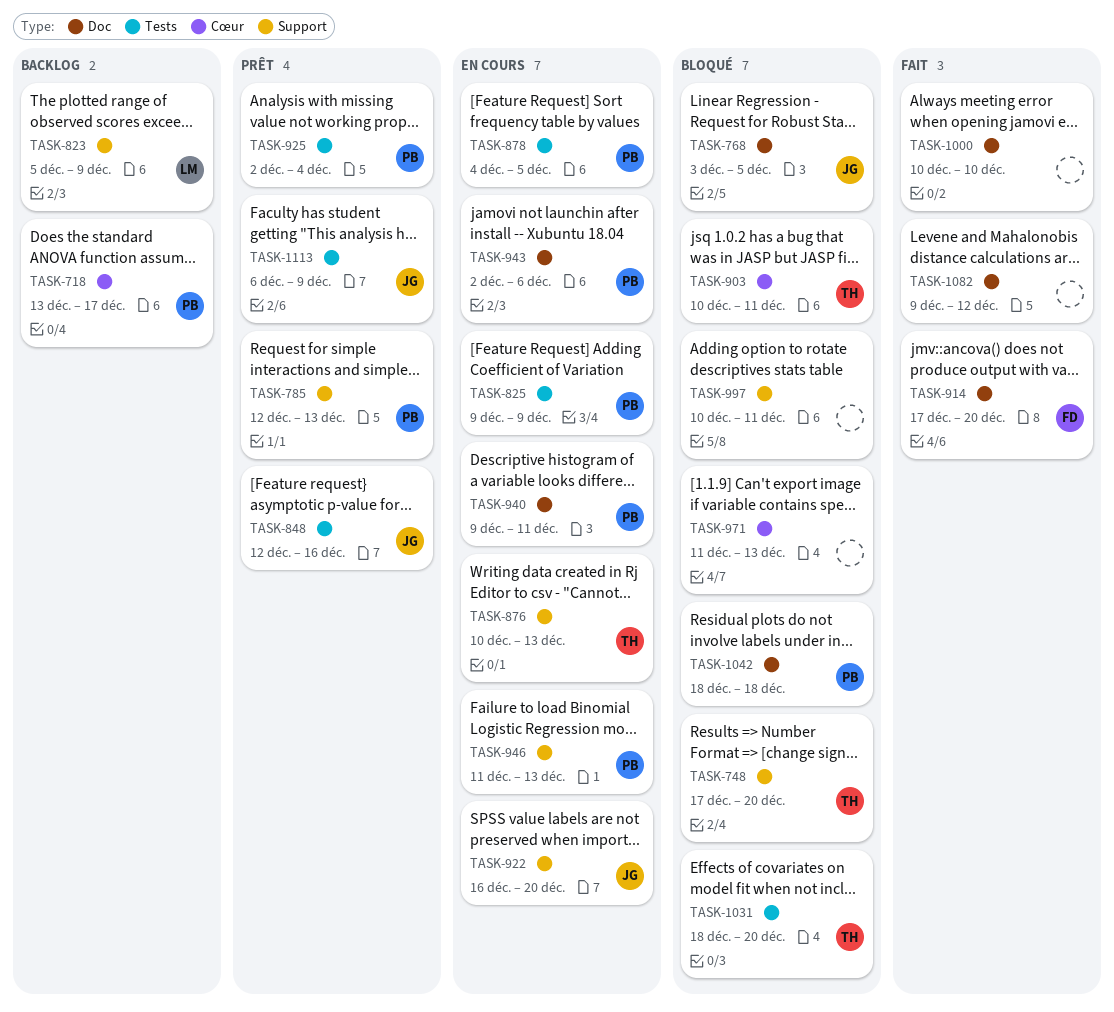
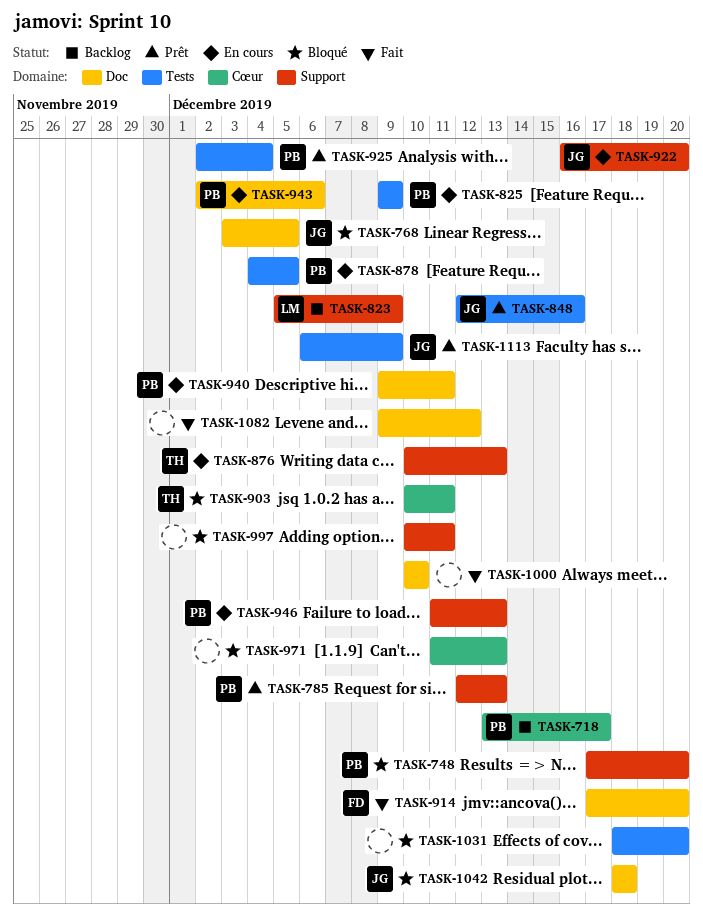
TASK-748, owner: TH -> PB
TASK-1031, owner: TH -> none
TASK-1042, owner: PB -> JG

